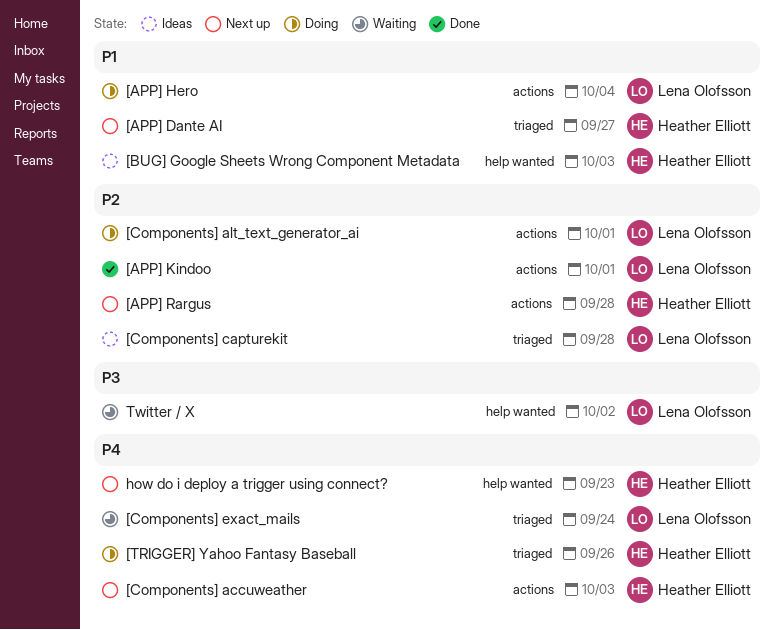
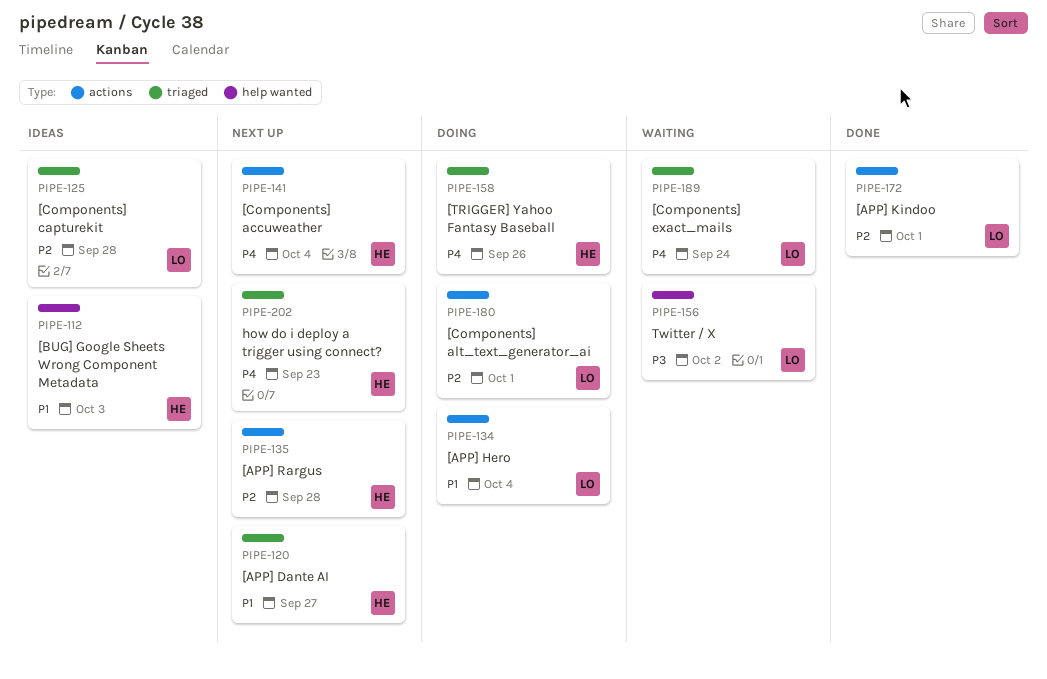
[Components] accuweather, due: Oct 3 -> Oct 4
how do i deploy a trigger using connect?, label: help wanted -> triaged

